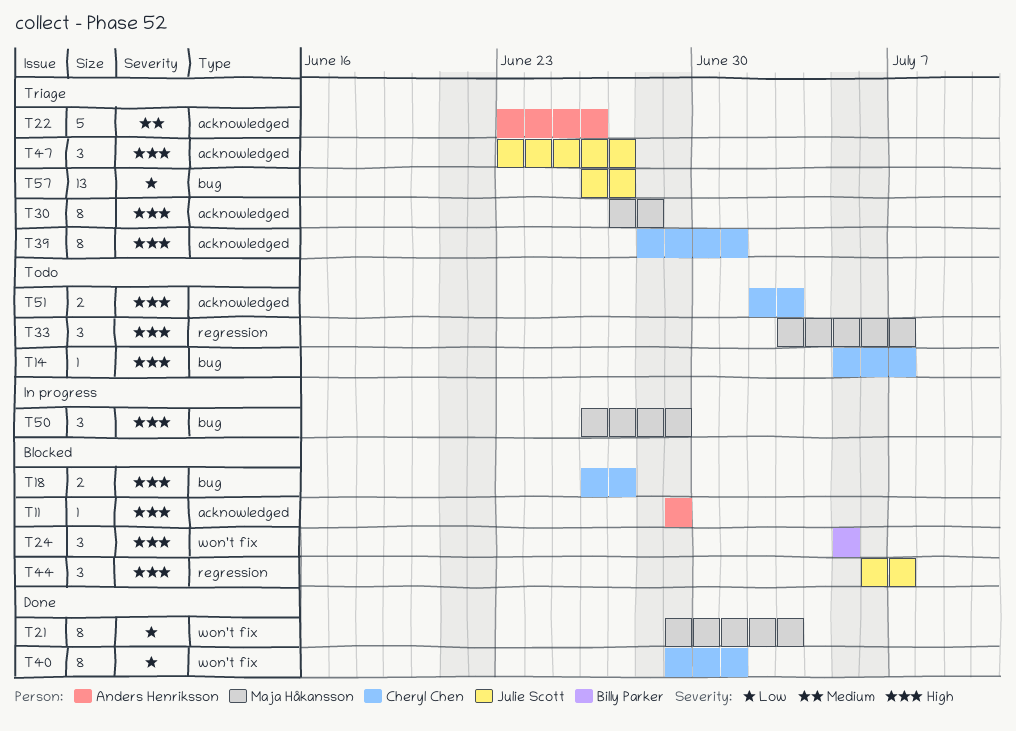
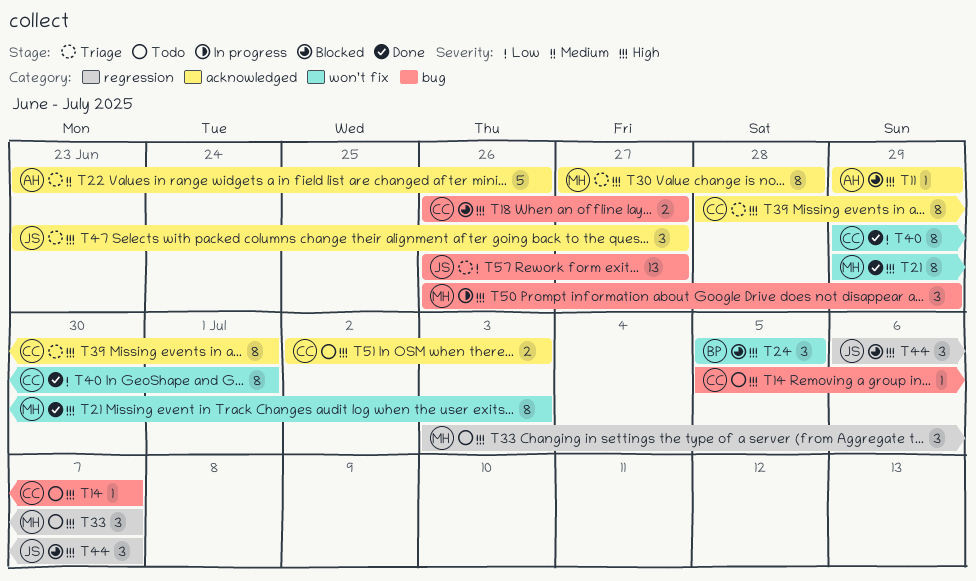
T21, priority: Low -> High

